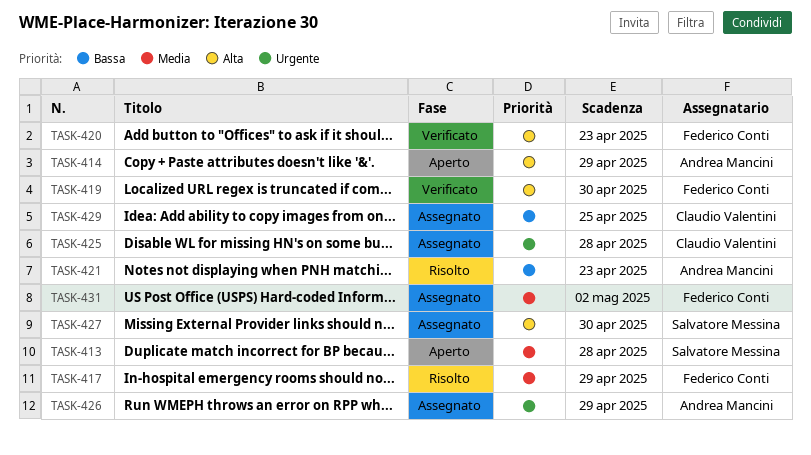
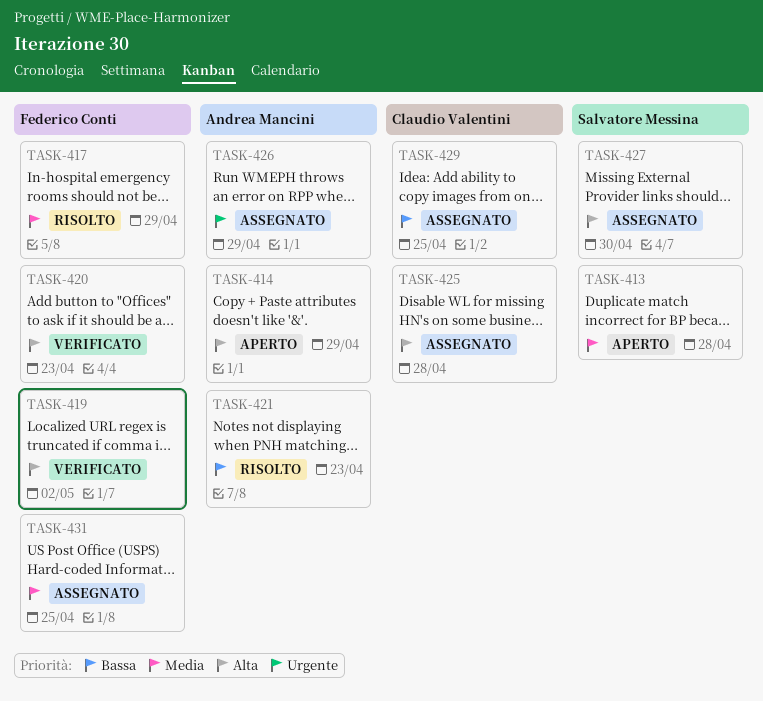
TASK-419, due: Apr 30 -> May 2
TASK-425, priority: Urgente -> Alta
TASK-431, due: May 2 -> Apr 25

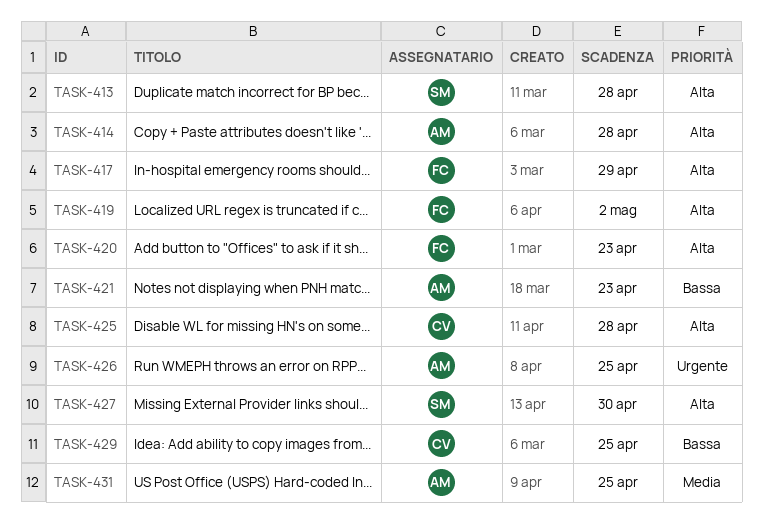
TASK-413, priority: Media -> Alta
TASK-414, due: Apr 29 -> Apr 28
TASK-417, priority: Media -> Alta
TASK-426, due: Apr 29 -> Apr 25
TASK-431, owner: Federico Conti -> Andrea Mancini

